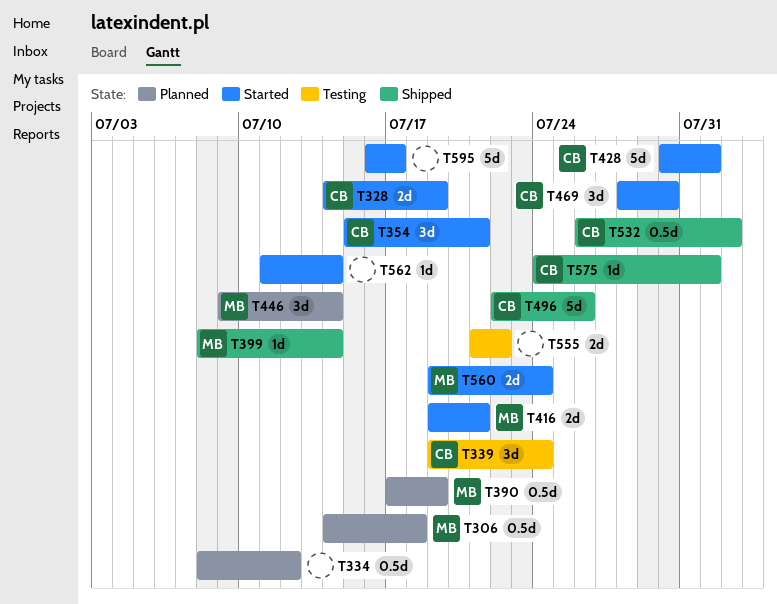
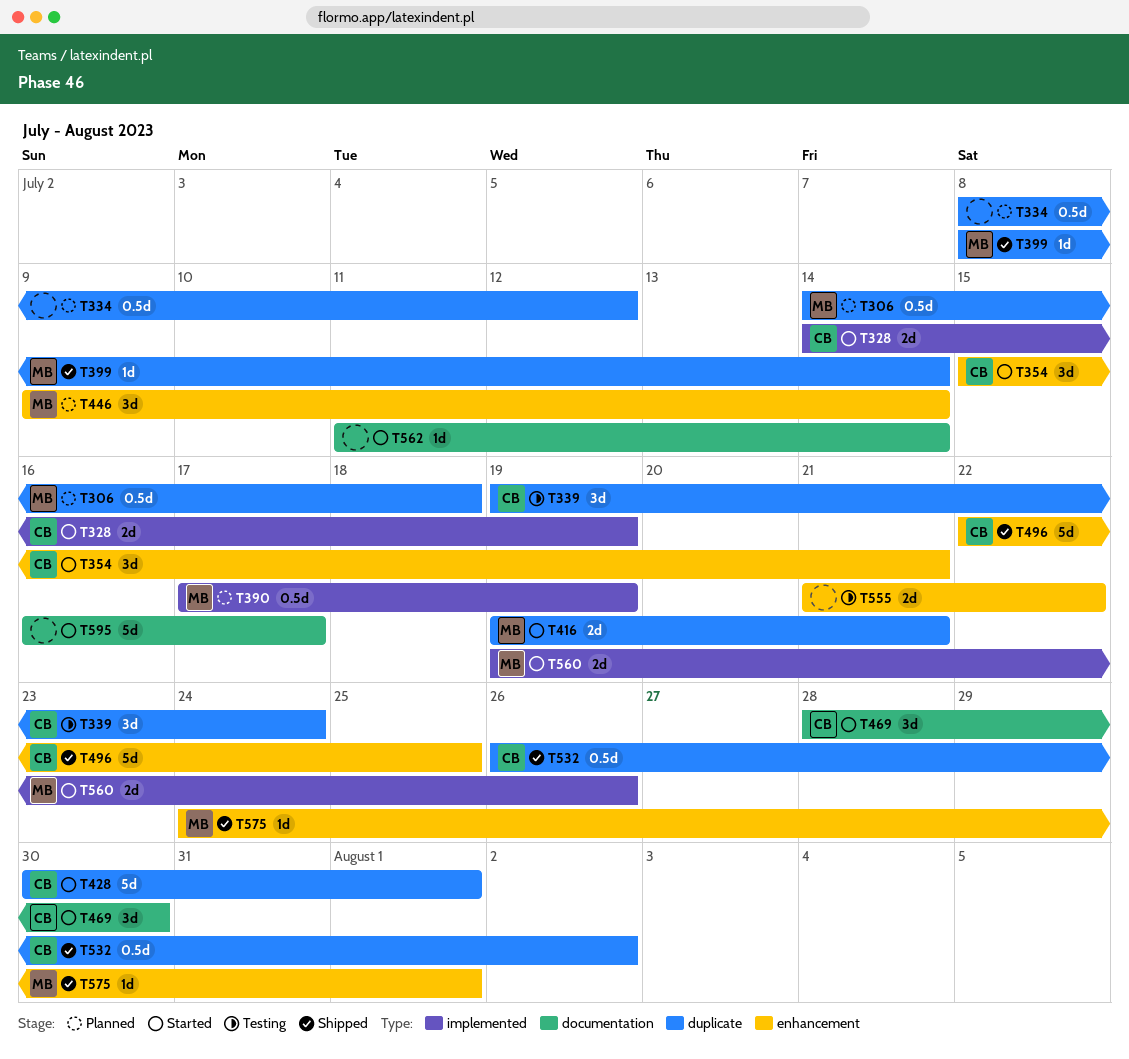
T496, due: Jul 26 -> Jul 25
T560, due: Jul 24 -> Jul 26
T575, owner: CB -> MB

